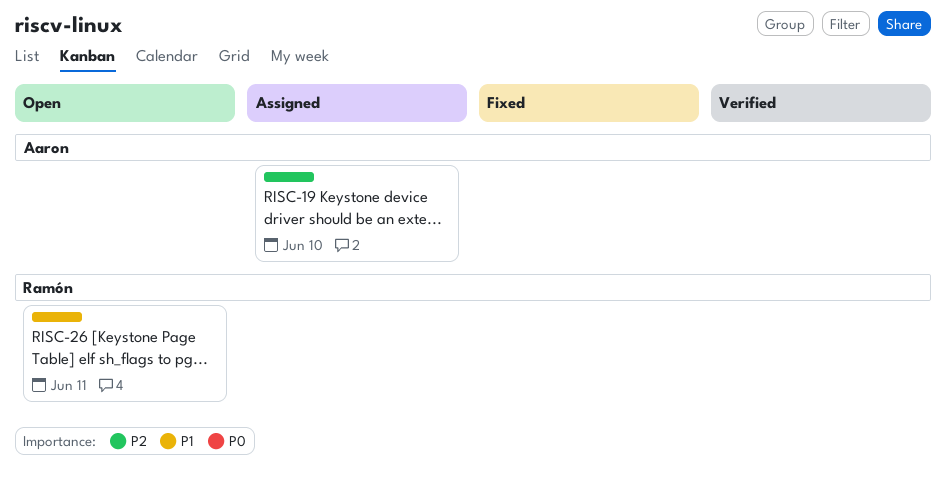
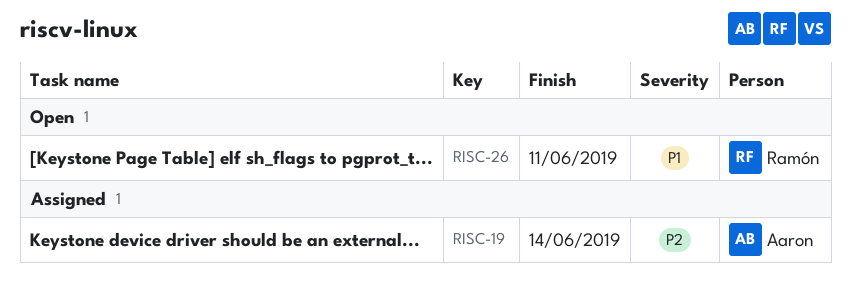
RISC-19, due: Jun 10 -> Jun 14

